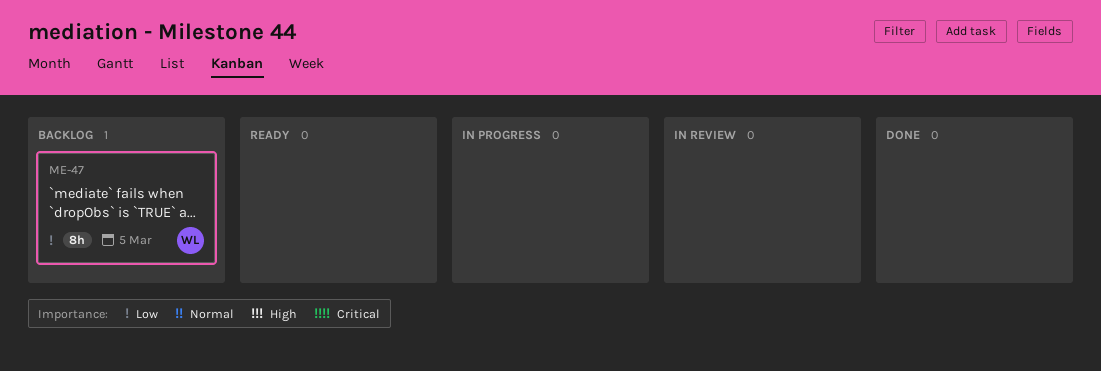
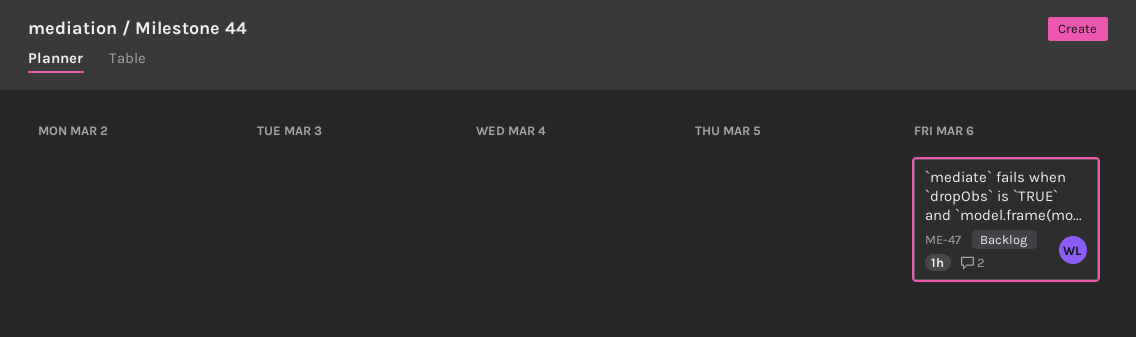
ME-47, estimate: 8h -> 1h
ME-47, due: Mar 5 -> Mar 6

